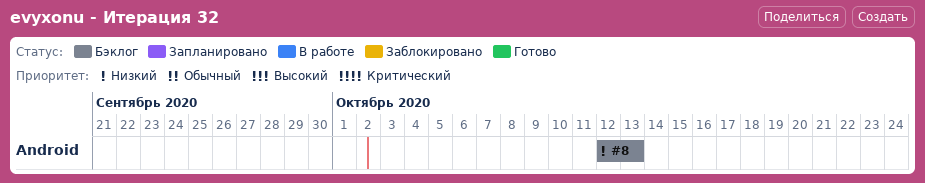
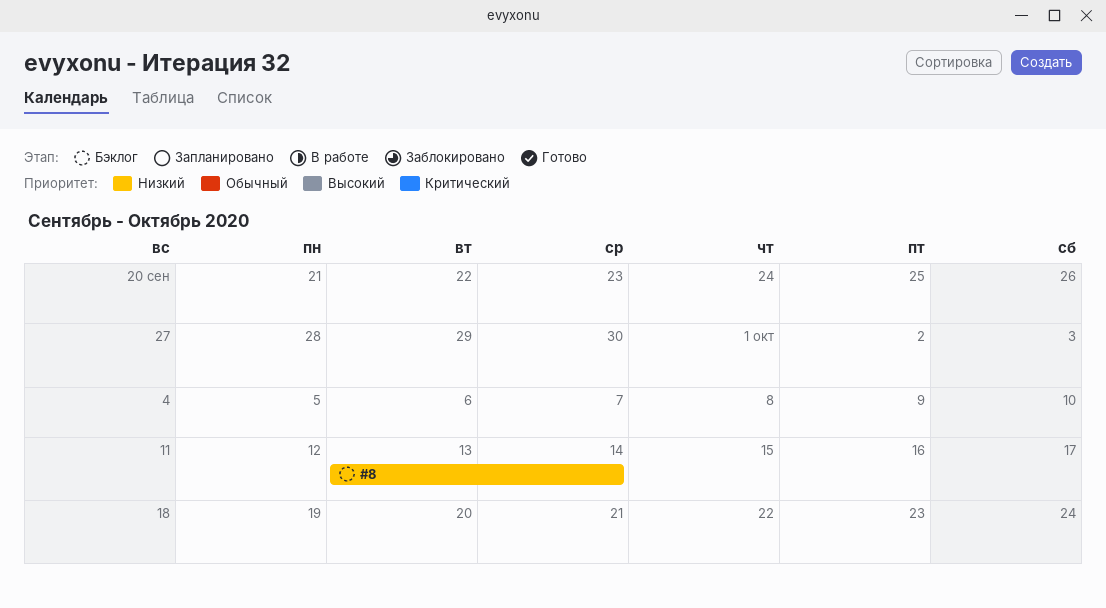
#8, start: Oct 12 -> Oct 13
#8, due: Oct 13 -> Oct 14

